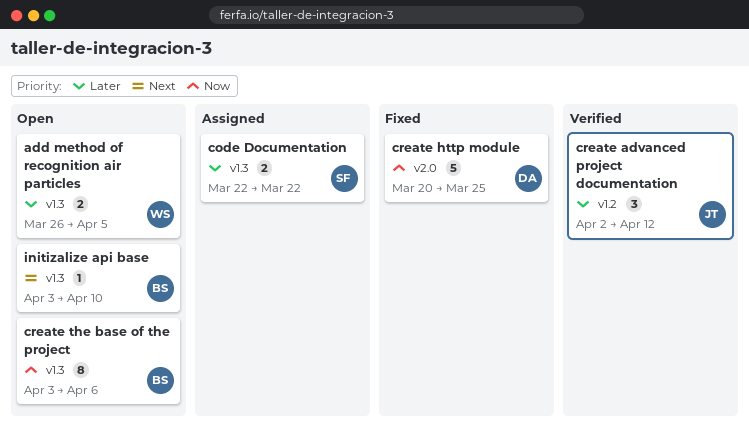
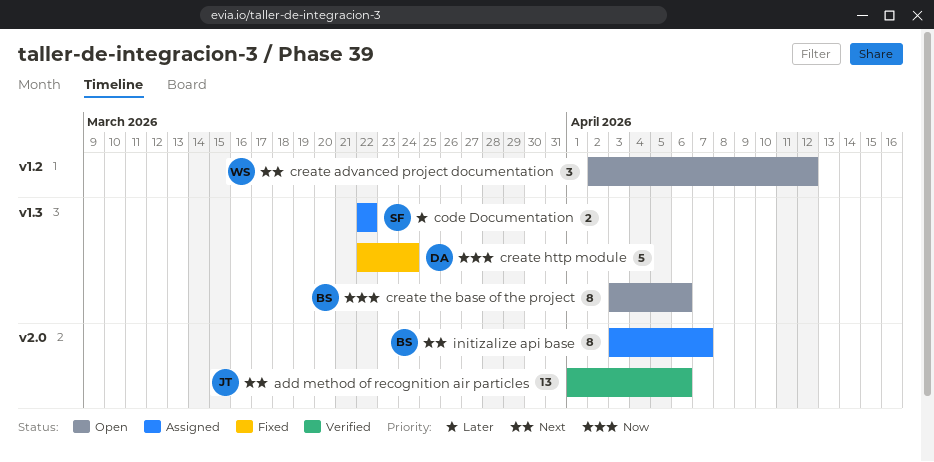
add method of recognition air particles, status: Open -> Verified
add method of recognition air particles, owner: WS -> JT
add method of recognition air particles, priority: Later -> Next
add method of recognition air particles, label: v1.3 -> v2.0
add method of recognition air particles, estimate: 2 -> 13
add method of recognition air particles, start: Mar 26 -> Apr 1
add method of recognition air particles, due: Apr 5 -> Apr 6
create advanced project documentation, status: Verified -> Open
create advanced project documentation, owner: JT -> WS
create advanced project documentation, priority: Later -> Next
create http module, label: v2.0 -> v1.3
create http module, start: Mar 20 -> Mar 22
create http module, due: Mar 25 -> Mar 24
initizalize api base, status: Open -> Assigned
initizalize api base, label: v1.3 -> v2.0
initizalize api base, estimate: 1 -> 8
initizalize api base, due: Apr 10 -> Apr 7

